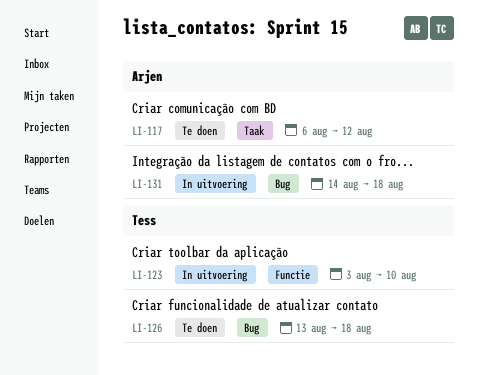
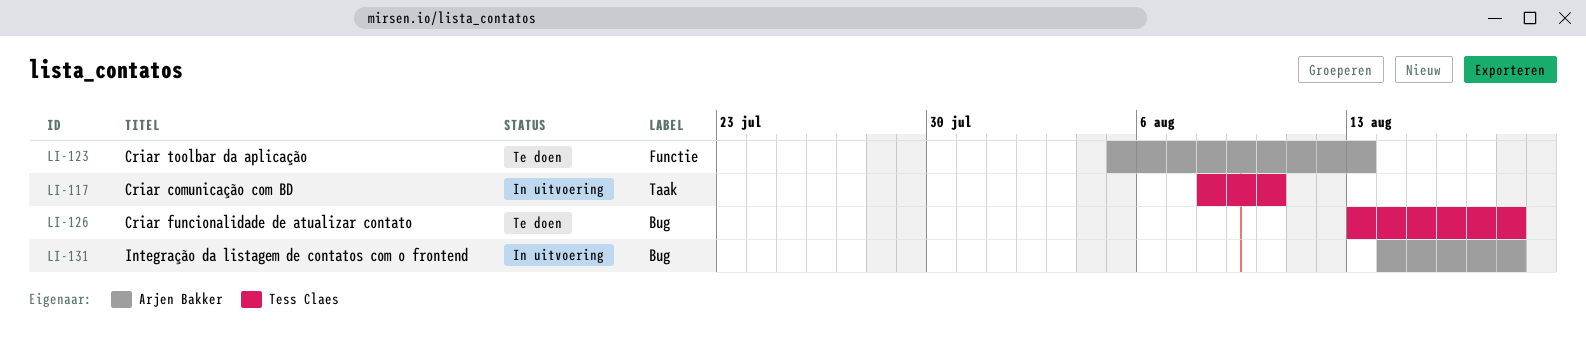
LI-117, status: Te doen -> In uitvoering
LI-117, owner: Arjen Bakker -> Tess Claes
LI-117, start: Aug 6 -> Aug 8
LI-117, due: Aug 12 -> Aug 10
LI-123, status: In uitvoering -> Te doen
LI-123, owner: Tess Claes -> Arjen Bakker
LI-123, start: Aug 3 -> Aug 5
LI-123, due: Aug 10 -> Aug 13

